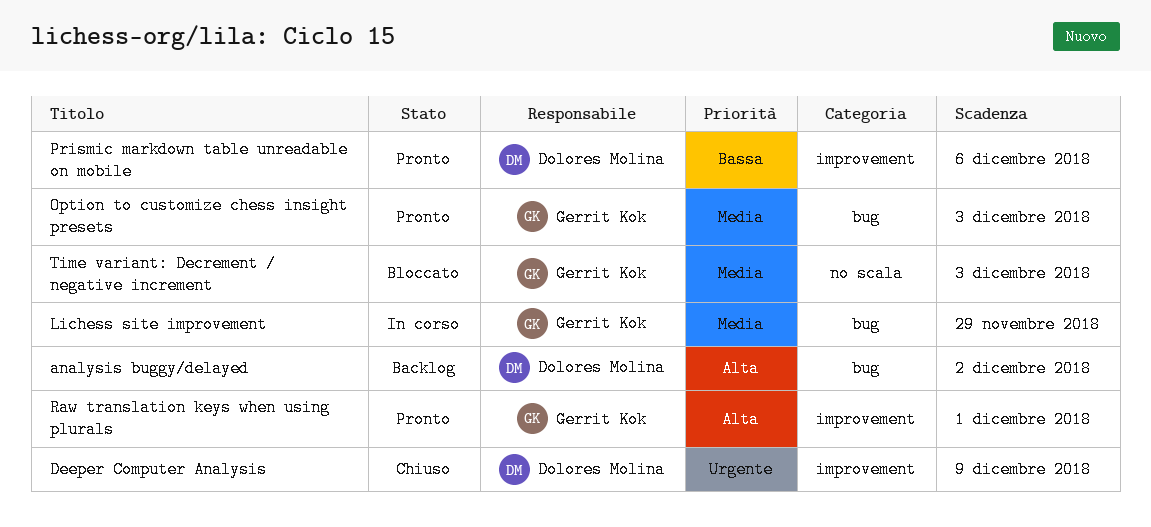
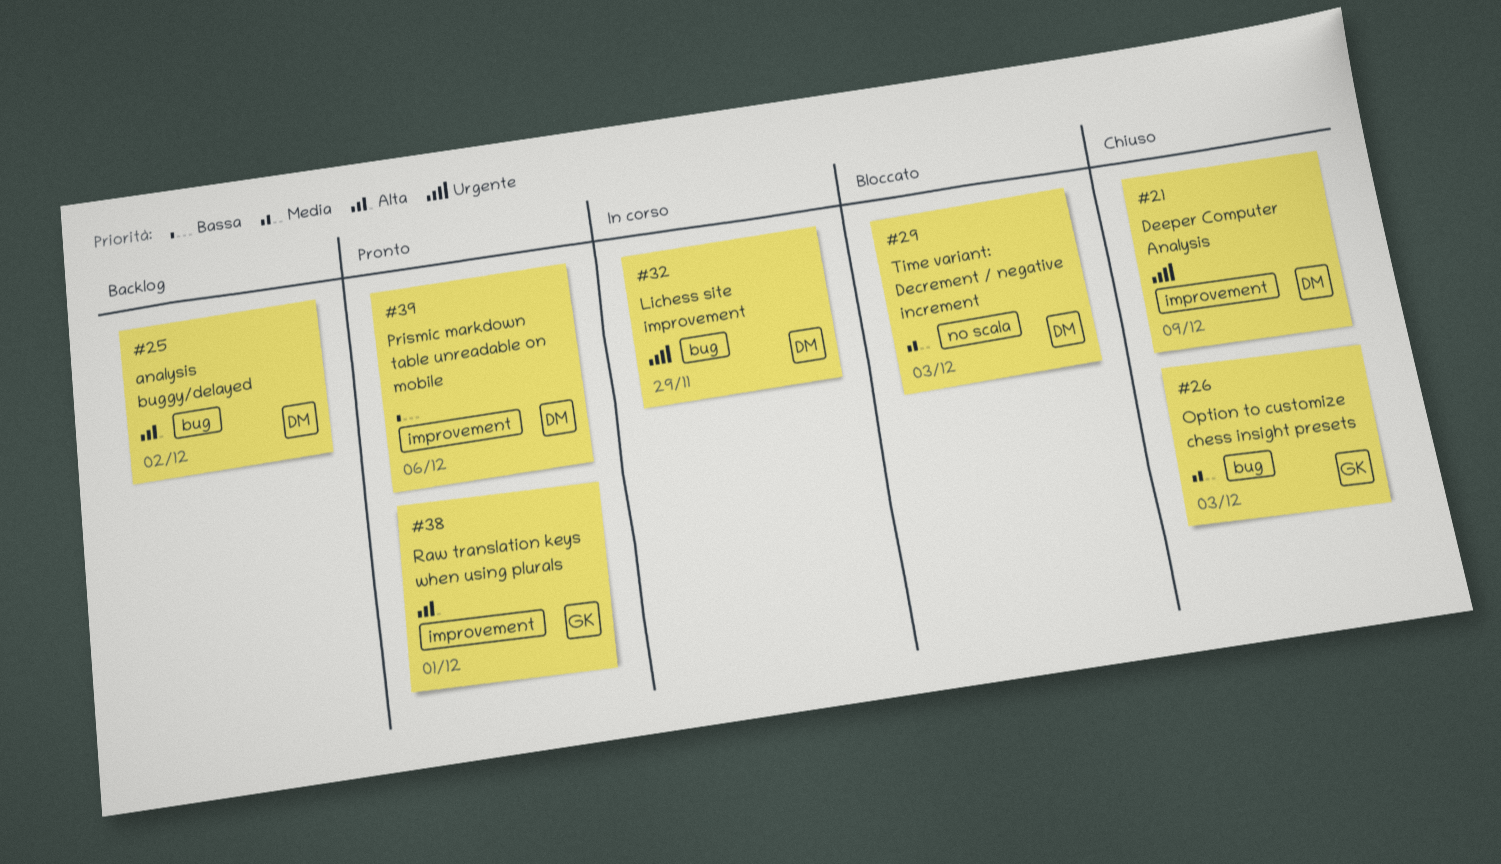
Lichess site improvement, owner: Gerrit Kok -> Dolores Molina
Lichess site improvement, priority: Media -> Urgente
Option to customize chess insight presets, status: Pronto -> Chiuso
Time variant: Decrement / negative increment, owner: Gerrit Kok -> Dolores Molina

